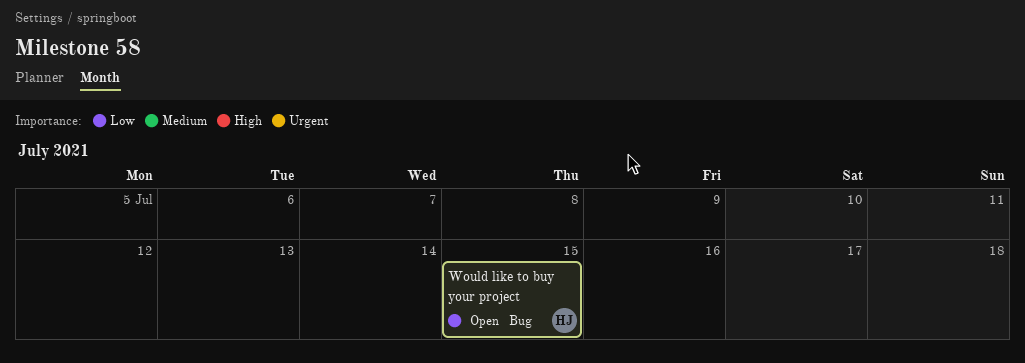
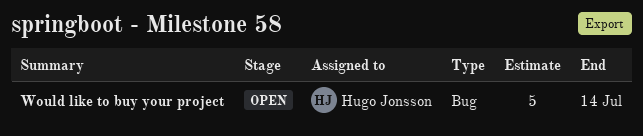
Would like to buy your project, due: Jul 15 -> Jul 14

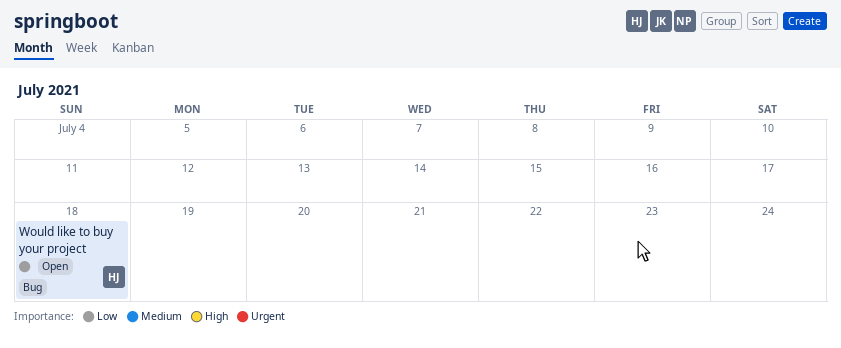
Would like to buy your project, due: Jul 14 -> Jul 18

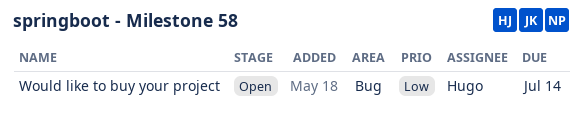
Would like to buy your project, due: Jul 18 -> Jul 14

